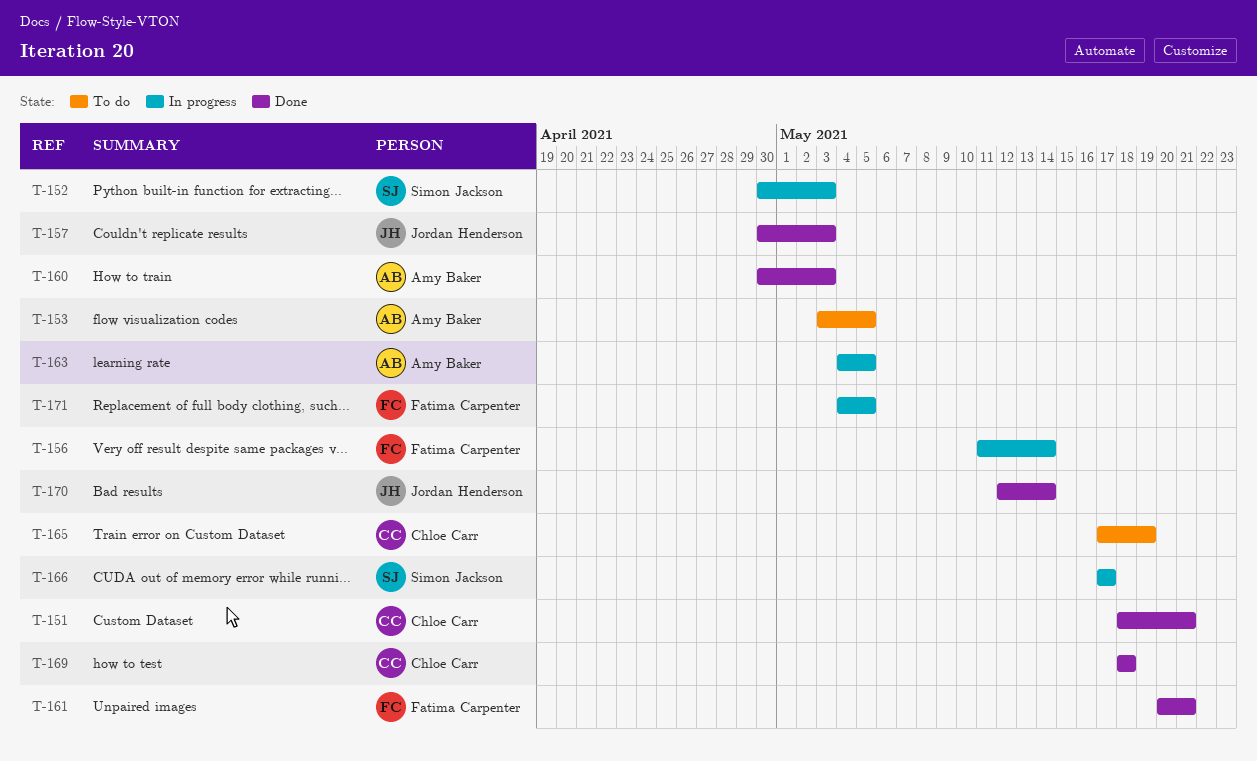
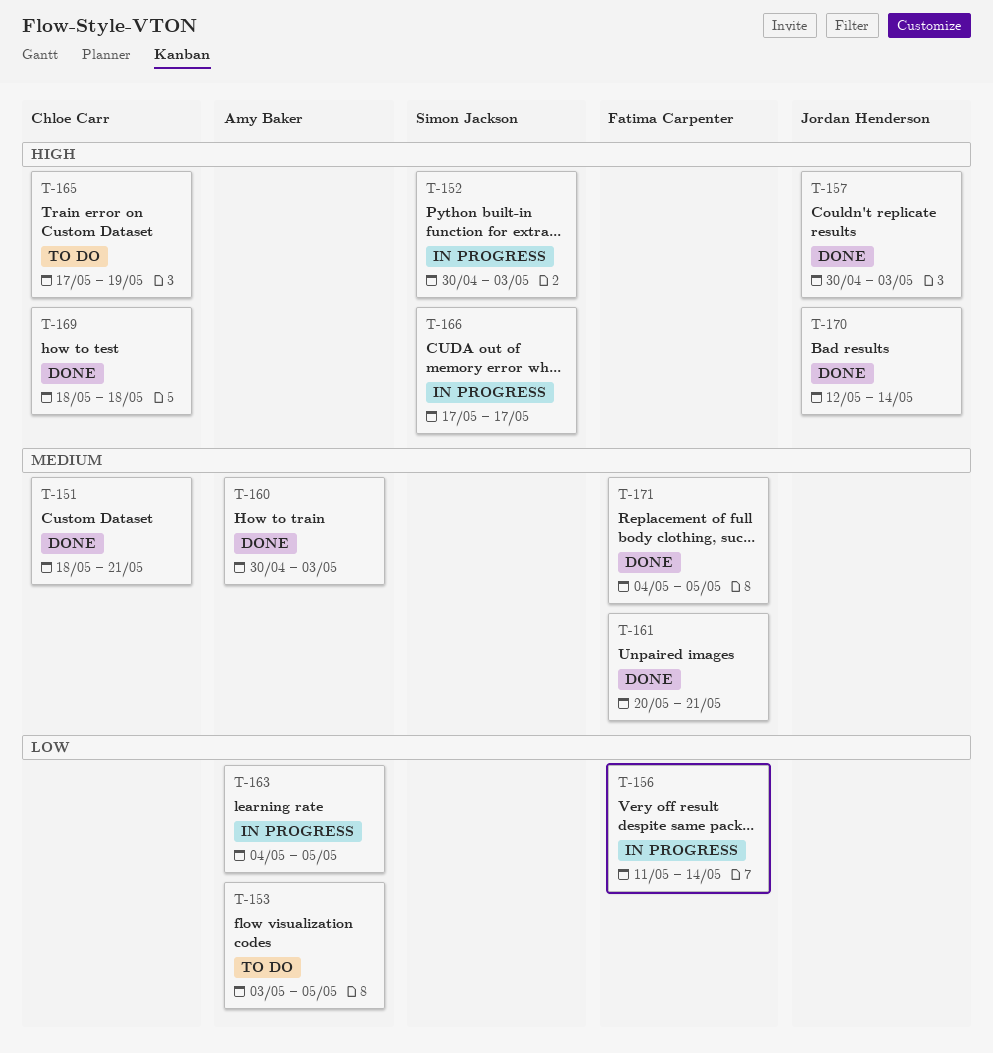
T-171, status: In progress -> Done

